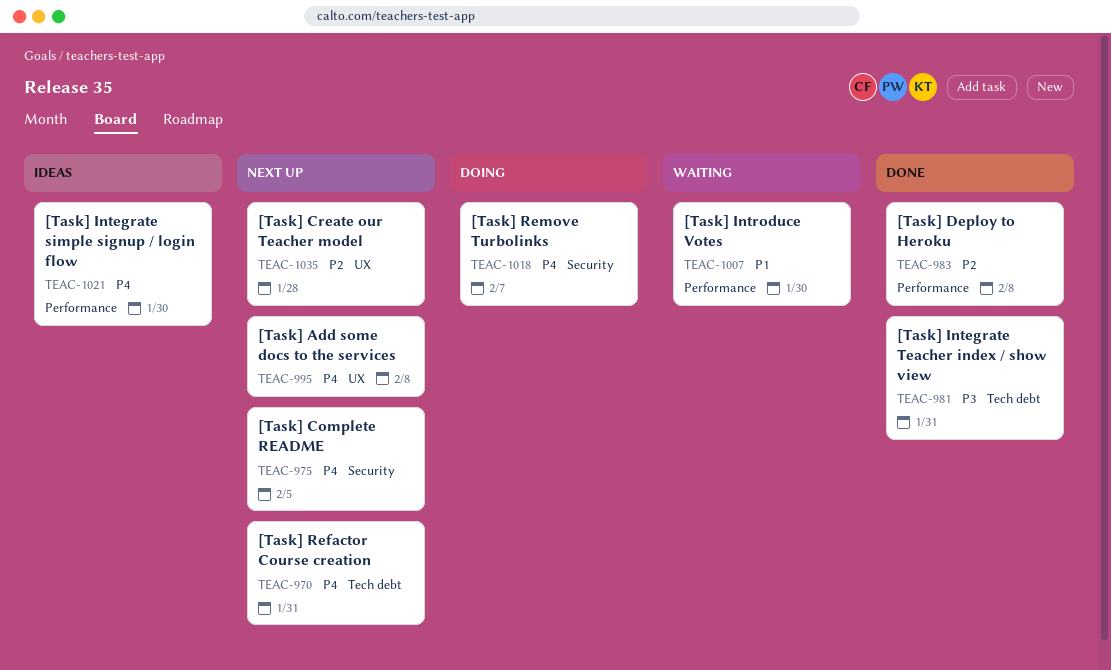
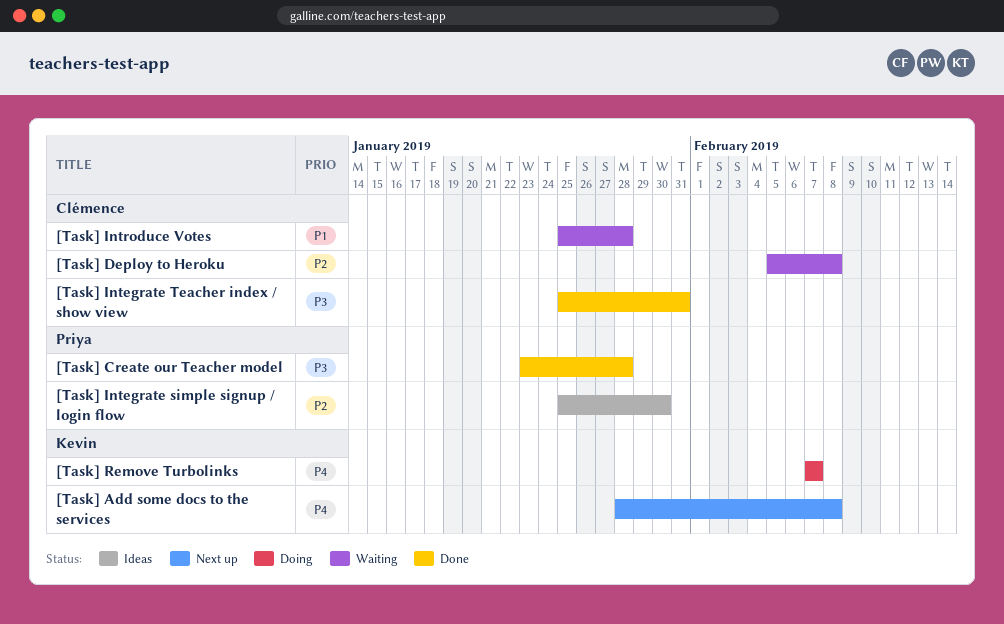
[Task] Complete README: present -> none
[Task] Create our Teacher model, status: Next up -> Done
[Task] Create our Teacher model, priority: P2 -> P3
[Task] Deploy to Heroku, status: Done -> Waiting
[Task] Integrate simple signup / login flow, priority: P4 -> P2
[Task] Introduce Votes, due: Jan 30 -> Jan 28
[Task] Refactor Course creation: present -> none

